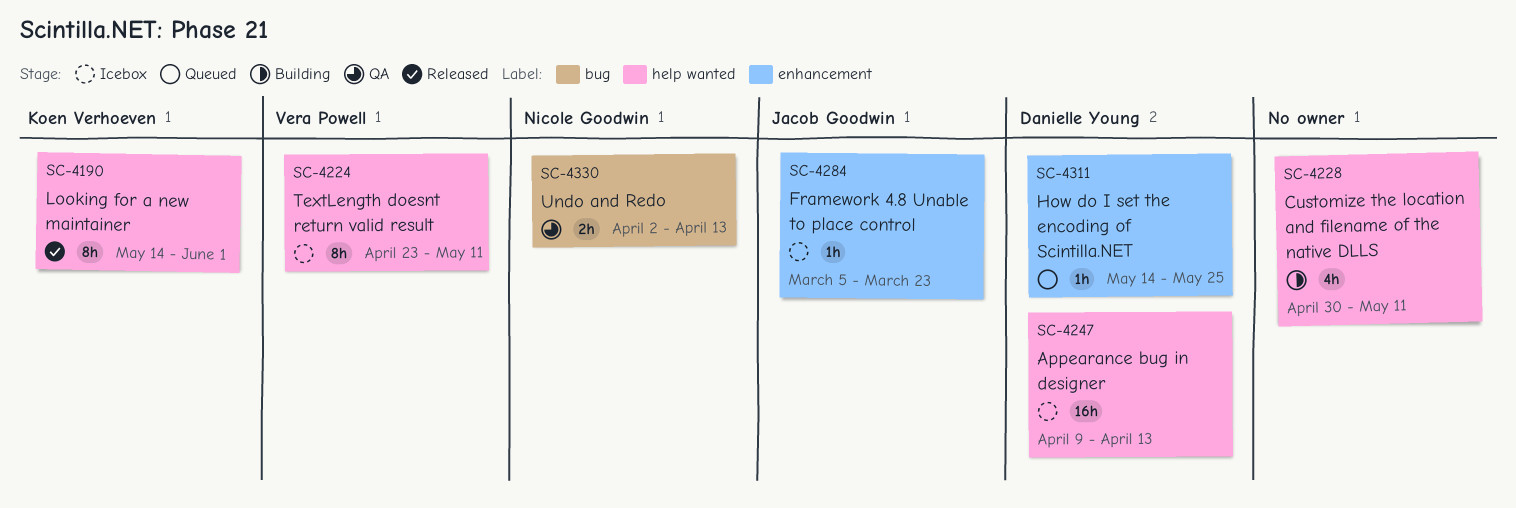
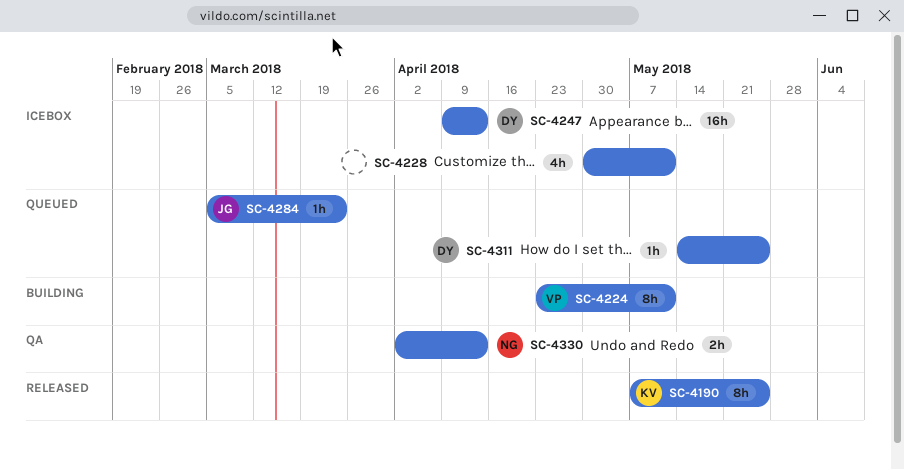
SC-4190, start: May 14 -> May 7
SC-4190, due: Jun 1 -> May 25
SC-4224, status: Icebox -> Building
SC-4228, status: Building -> Icebox
SC-4284, status: Icebox -> Queued

